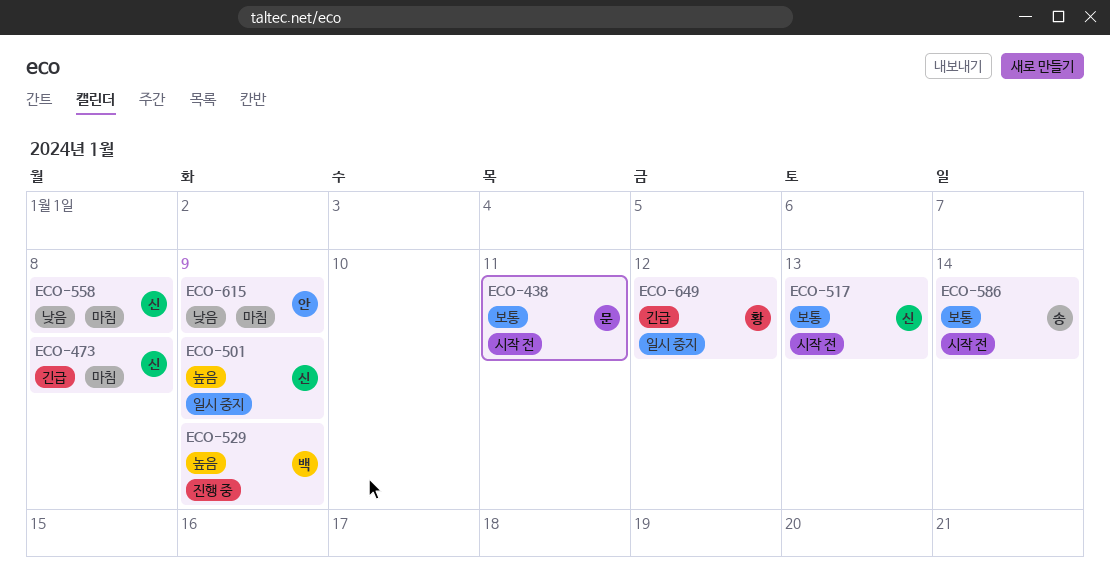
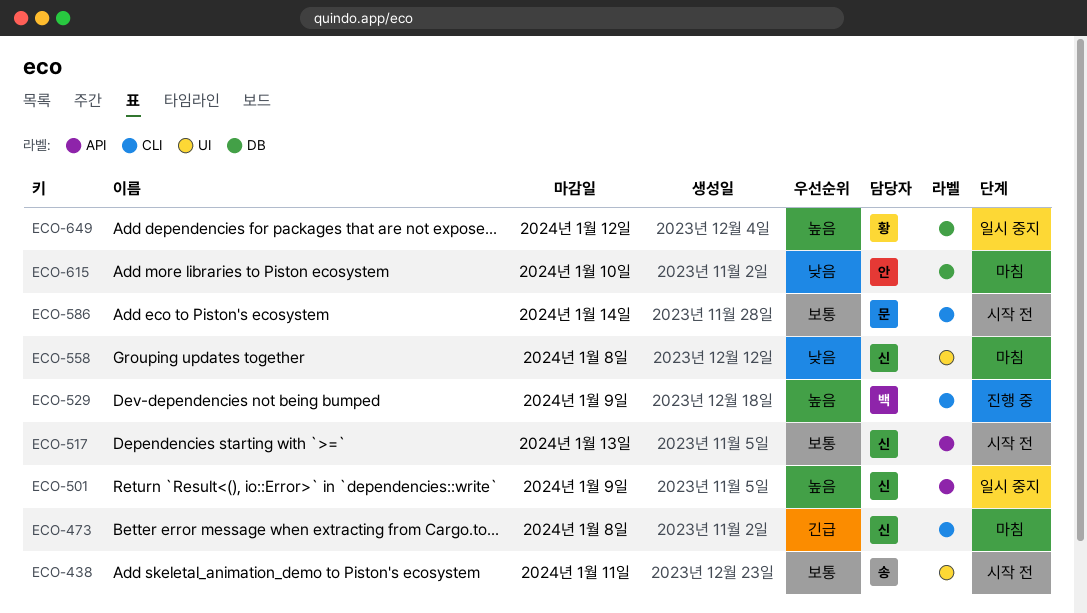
ECO-438, owner: 문 -> 송
ECO-586, owner: 송 -> 문
ECO-615, due: Jan 9 -> Jan 10
ECO-649, priority: 긴급 -> 높음

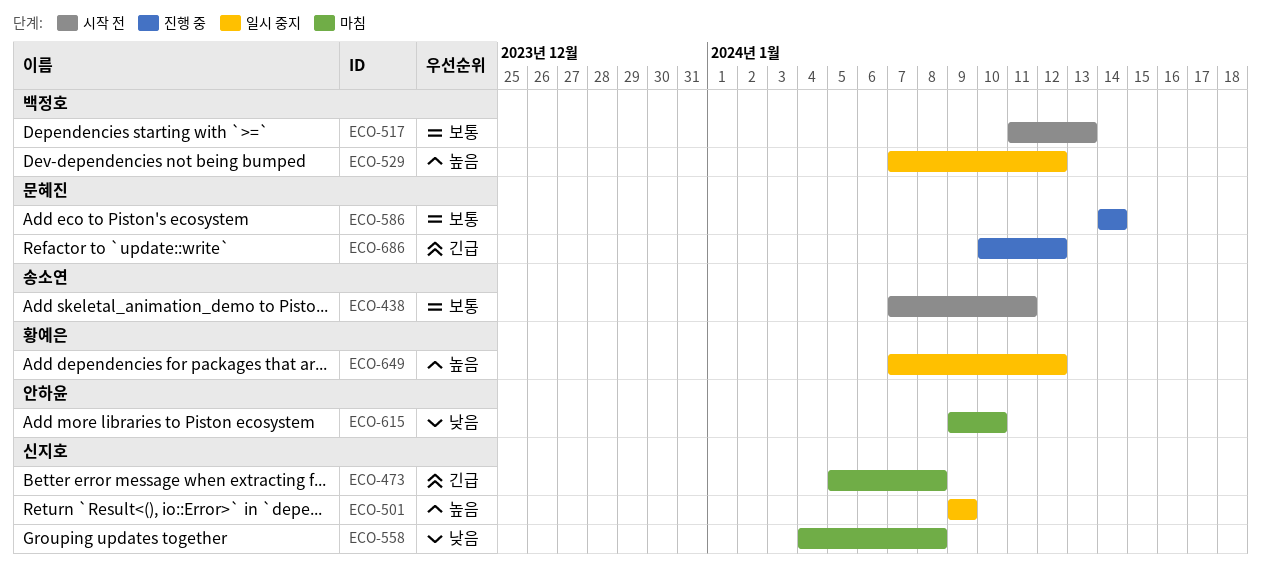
ECO-517, owner: 신지호 -> 백정호
ECO-529, status: 진행 중 -> 일시 중지
ECO-529, due: Jan 9 -> Jan 12
ECO-586, status: 시작 전 -> 진행 중
ECO-686: none -> present

